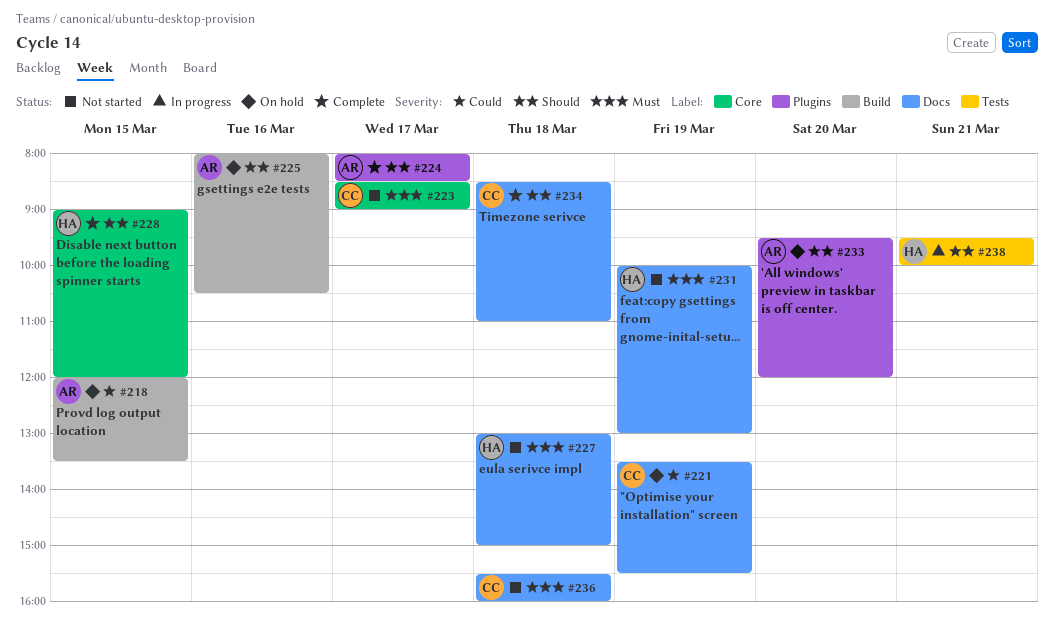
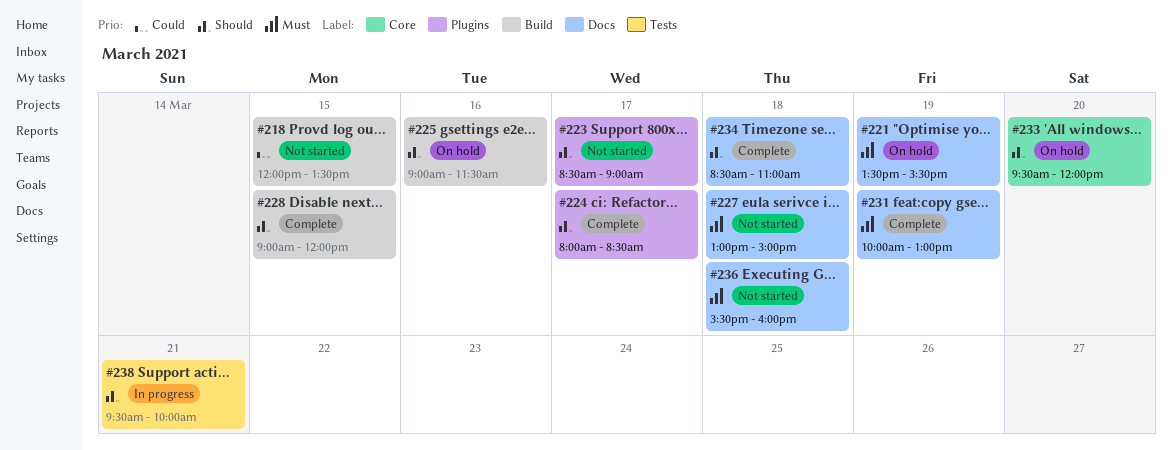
#218, status: On hold -> Not started
#221, priority: Could -> Must
#223, priority: Must -> Should
#223, label: Core -> Plugins
#225, begins: 08:00 -> 09:00
#225, ends: 10:30 -> 11:30
#228, label: Core -> Build
#231, status: Not started -> Complete
#233, label: Plugins -> Core

